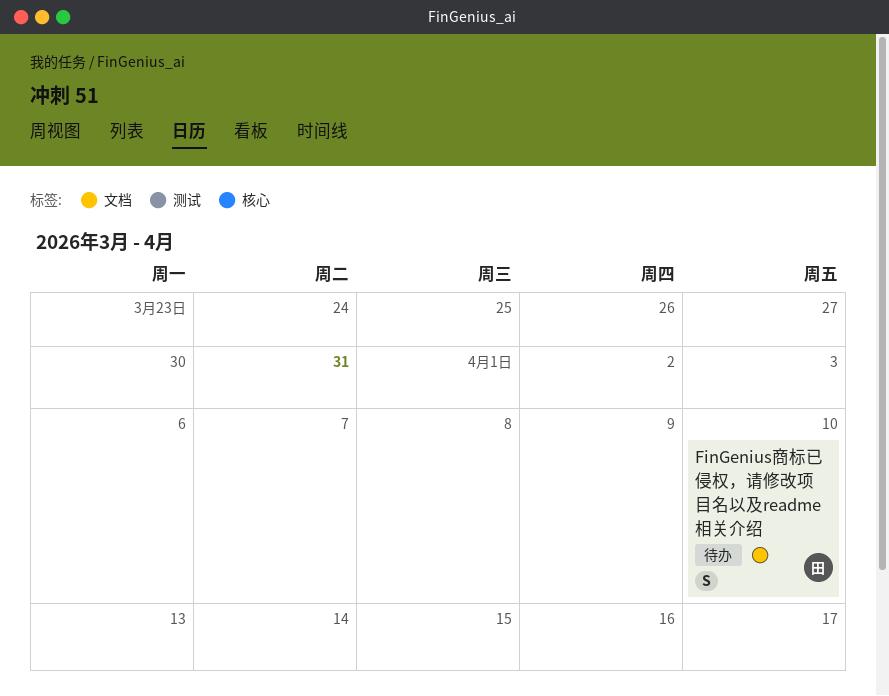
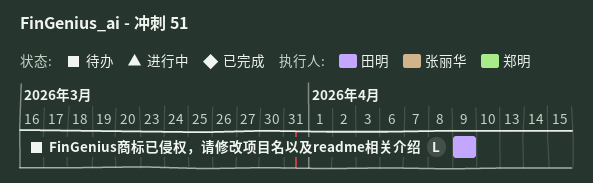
FinGenius商标已侵权，请修改项目名以及readme相关介绍, estimate: S -> L
FinGenius商标已侵权，请修改项目名以及readme相关介绍, due: Apr 10 -> Apr 9

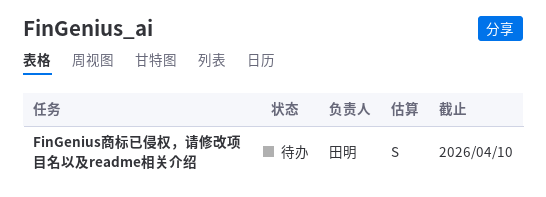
FinGenius商标已侵权，请修改项目名以及readme相关介绍, estimate: L -> S
FinGenius商标已侵权，请修改项目名以及readme相关介绍, due: Apr 9 -> Apr 10

